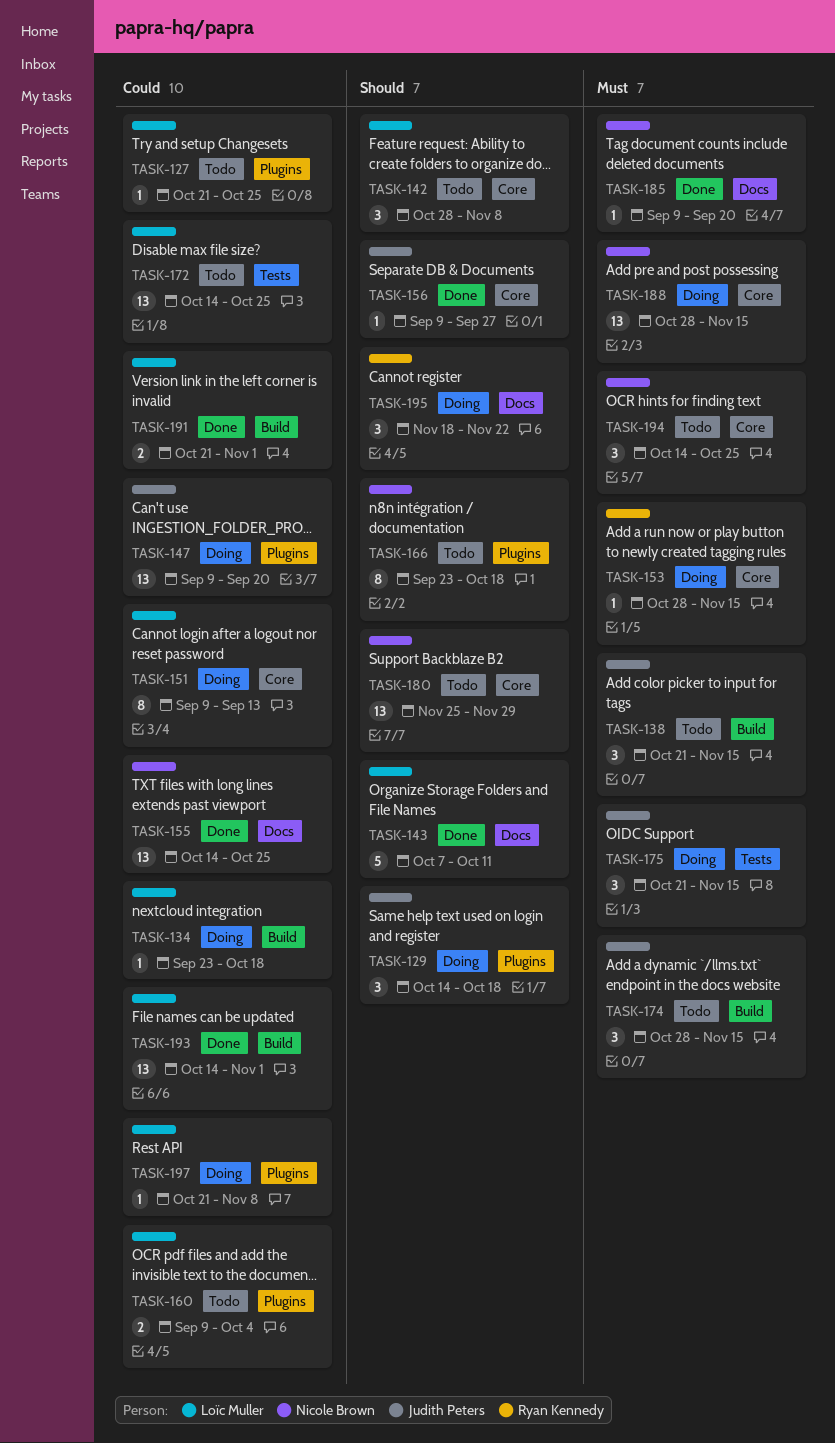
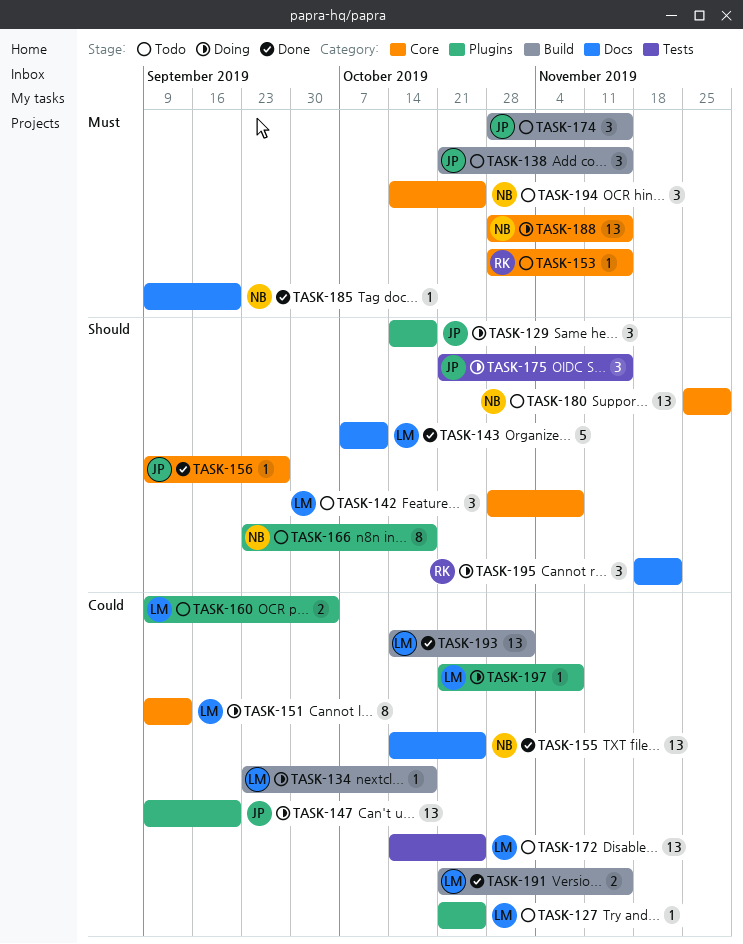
TASK-153, status: Doing -> Todo
TASK-175, priority: Must -> Should
TASK-191, due: Nov 1 -> Nov 15

